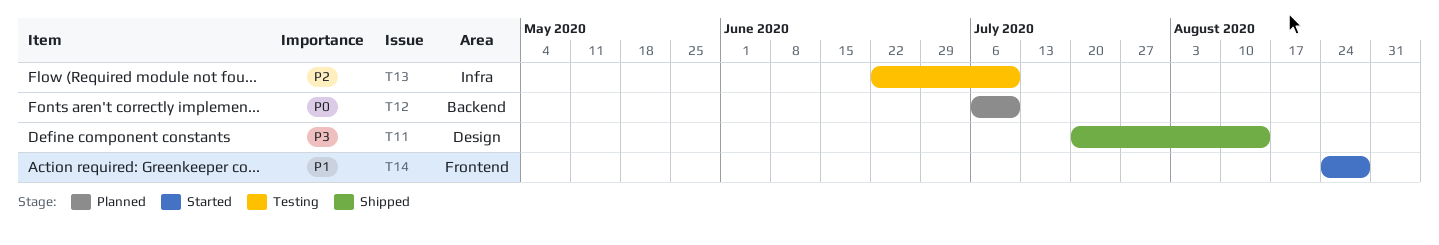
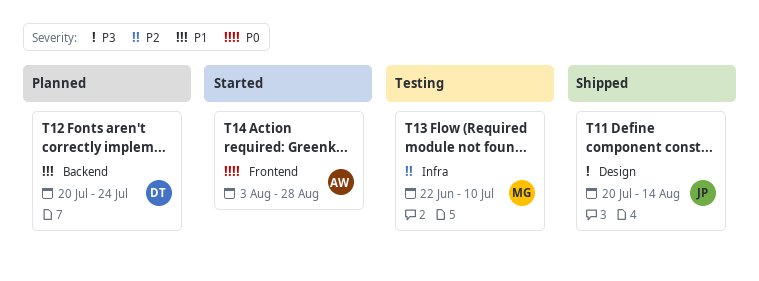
T12, priority: P0 -> P1
T12, start: Jul 6 -> Jul 20
T12, due: Jul 10 -> Jul 24
T14, priority: P1 -> P0
T14, start: Aug 24 -> Aug 3

